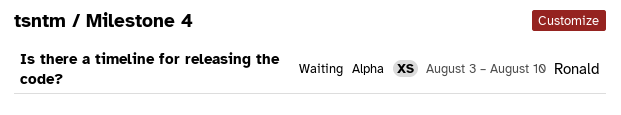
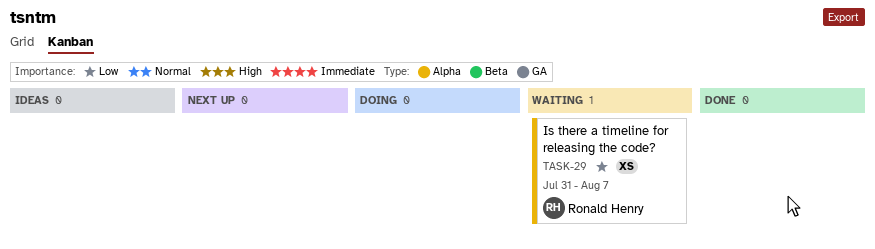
Is there a timeline for releasing the code?, start: Aug 3 -> Jul 31
Is there a timeline for releasing the code?, due: Aug 10 -> Aug 7

